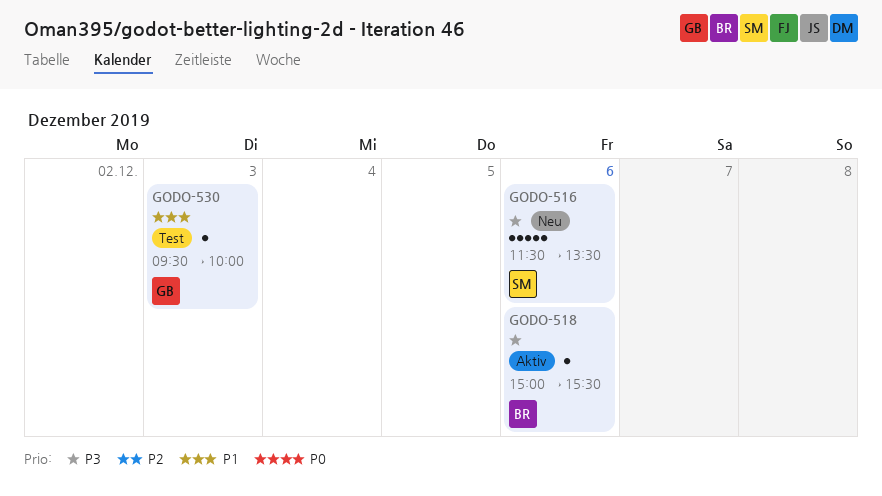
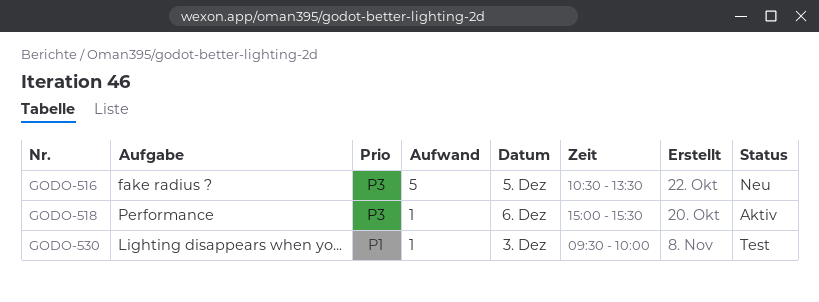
GODO-516, day: Dec 6 -> Dec 5
GODO-516, begins: 11:30 -> 10:30

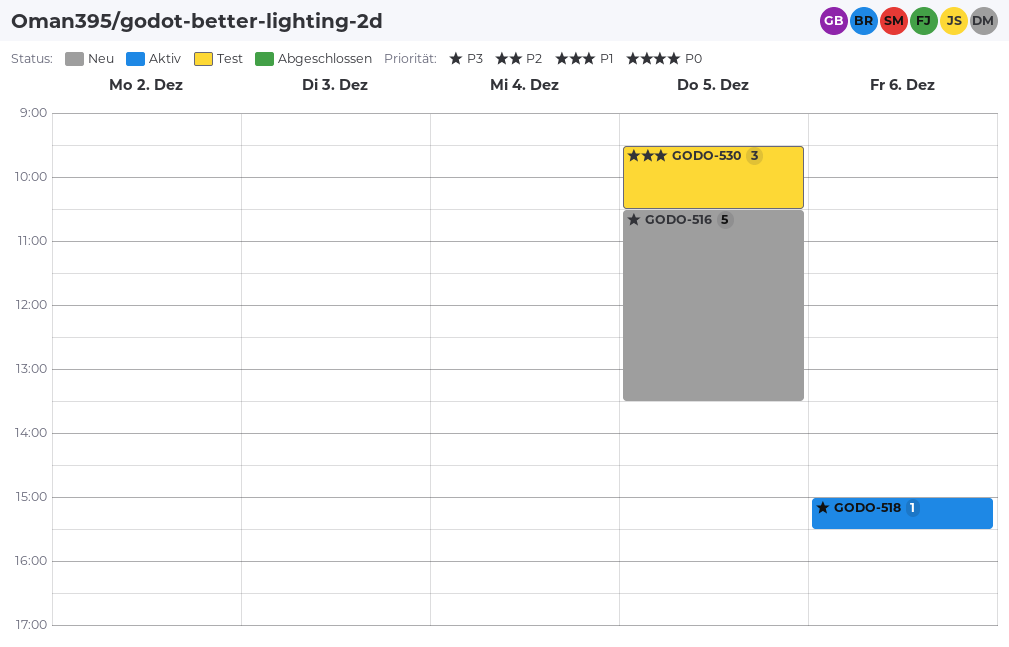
GODO-530, estimate: 1 -> 3
GODO-530, day: Dec 3 -> Dec 5
GODO-530, ends: 10:00 -> 10:30

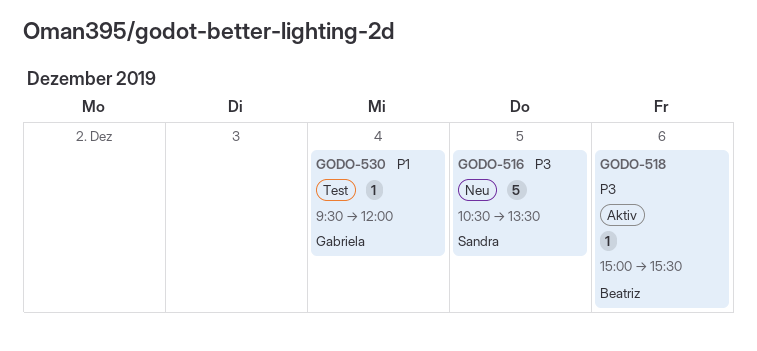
GODO-530, estimate: 3 -> 1
GODO-530, day: Dec 5 -> Dec 4
GODO-530, ends: 10:30 -> 12:00

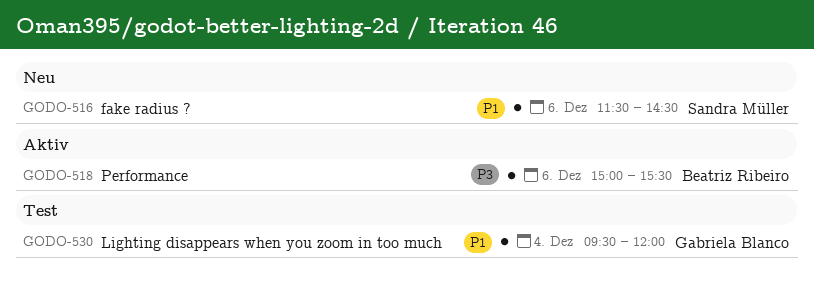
GODO-516, priority: P3 -> P1
GODO-516, estimate: 5 -> 1
GODO-516, day: Dec 5 -> Dec 6
GODO-516, begins: 10:30 -> 11:30
GODO-516, ends: 13:30 -> 14:30

